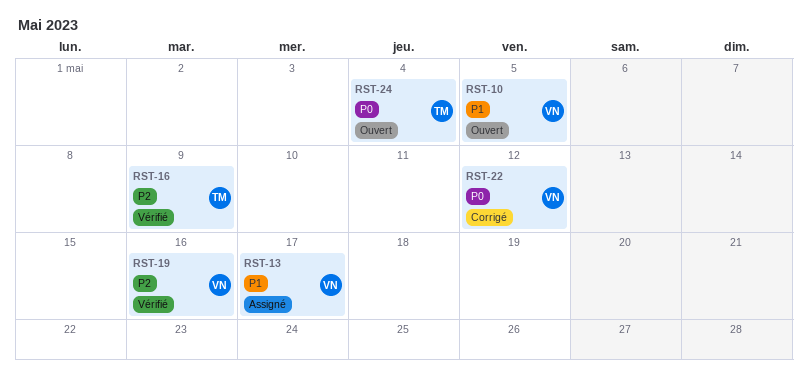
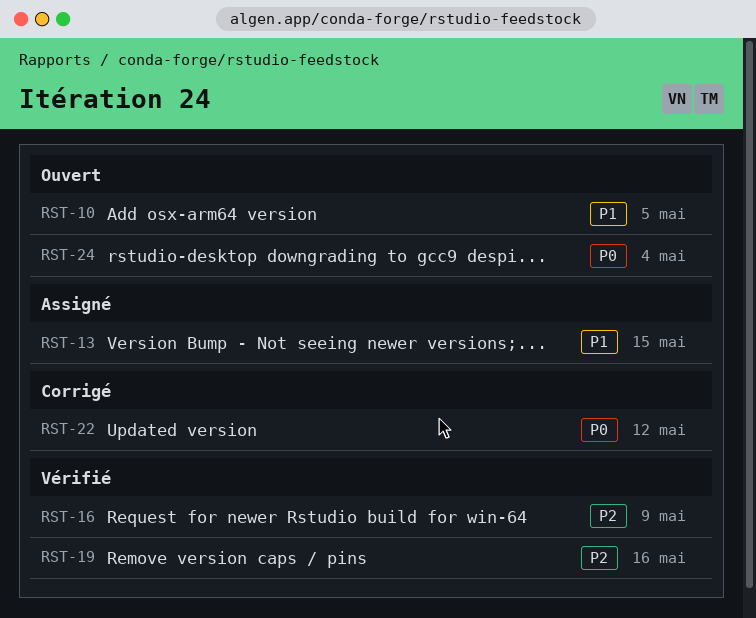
RST-13, due: May 17 -> May 15

